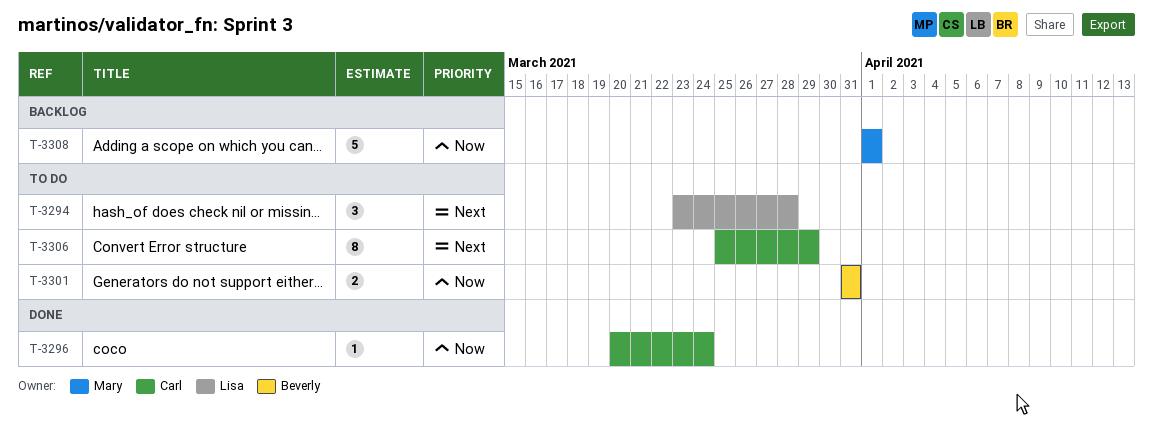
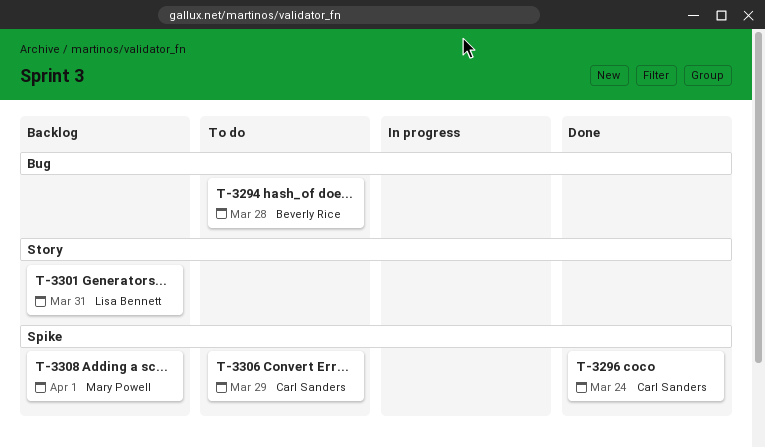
T-3294, owner: Lisa Bennett -> Beverly Rice
T-3301, status: To do -> Backlog
T-3301, owner: Beverly Rice -> Lisa Bennett

